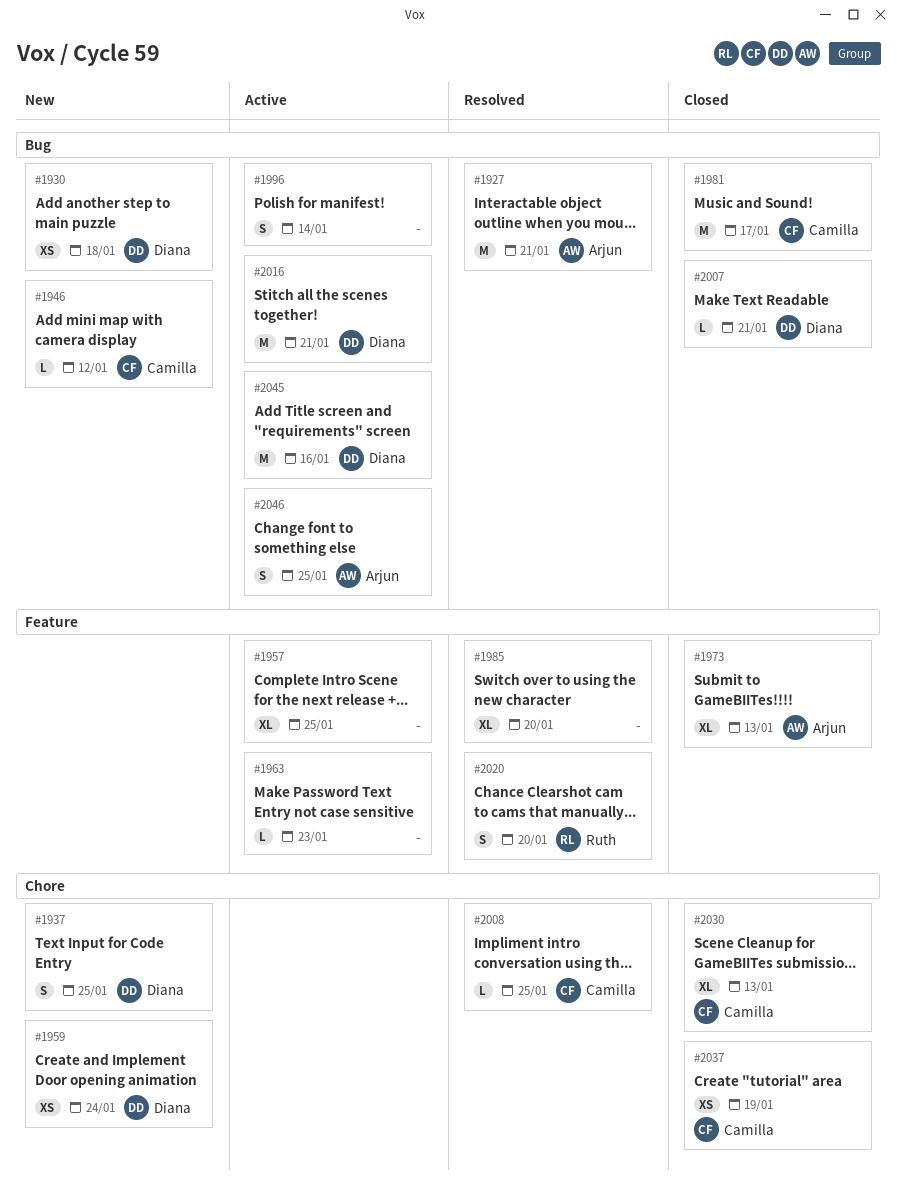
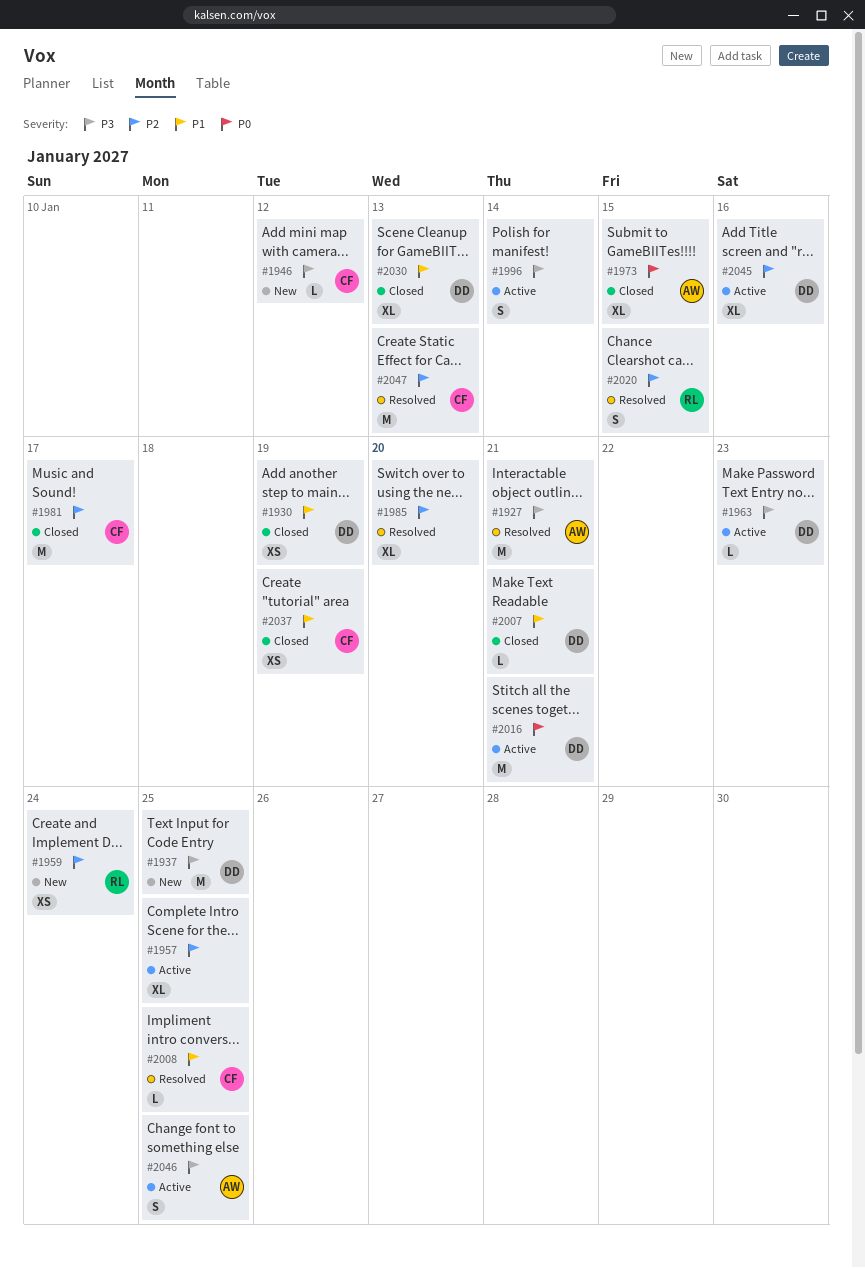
#1930, status: New -> Closed
#1930, due: Jan 18 -> Jan 19
#1937, estimate: S -> M
#1959, owner: Diana -> Ruth
#1963, owner: none -> Diana
#1973, due: Jan 13 -> Jan 15
#2020, due: Jan 20 -> Jan 15
#2030, owner: Camilla -> Diana
#2045, estimate: M -> XL
#2047: none -> present

